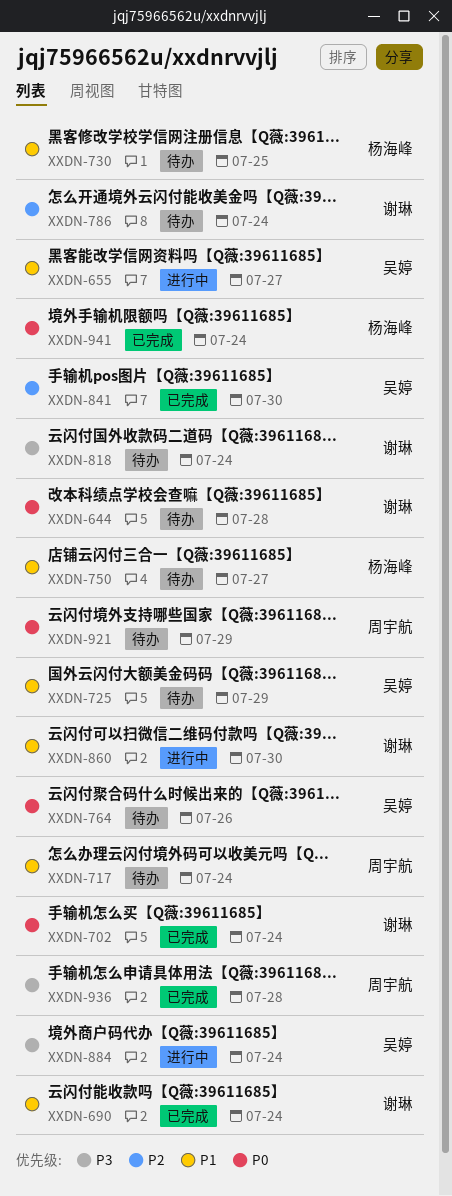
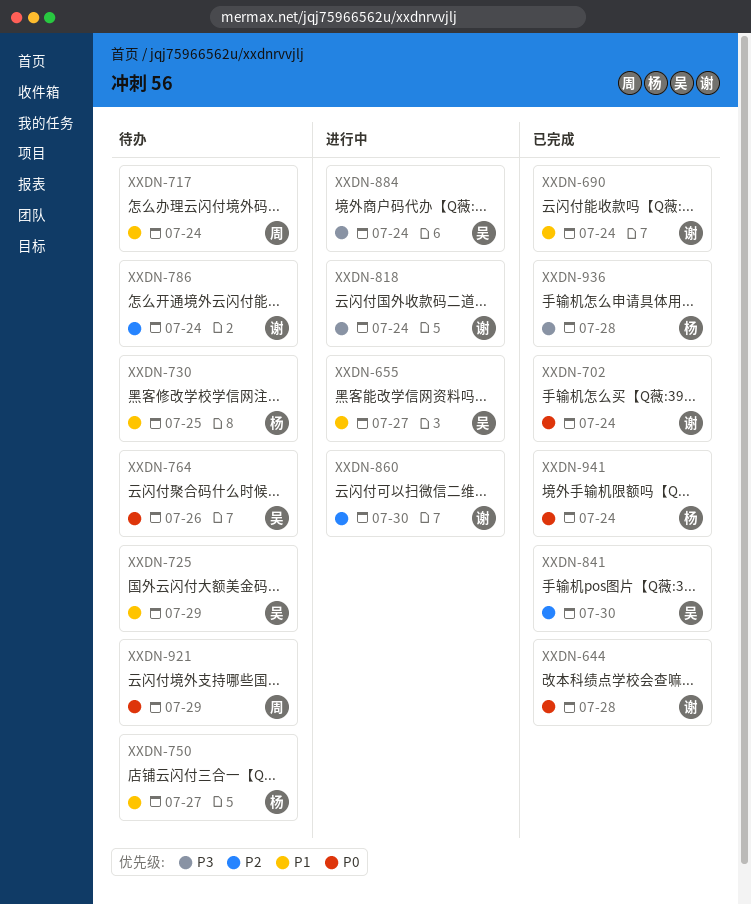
XXDN-644, status: 待办 -> 已完成
XXDN-818, status: 待办 -> 进行中
XXDN-860, priority: P1 -> P2
XXDN-936, owner: 周宇航 -> 杨海峰

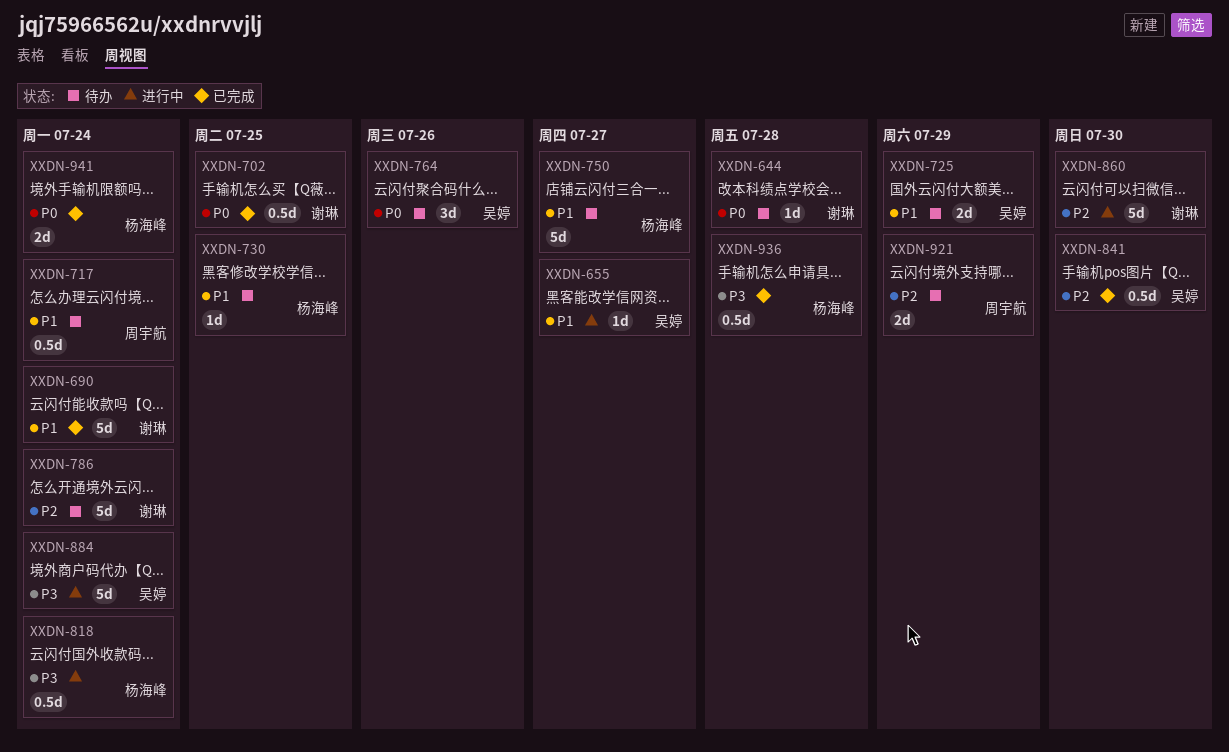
XXDN-644, status: 已完成 -> 待办
XXDN-702, due: Jul 24 -> Jul 25
XXDN-818, owner: 谢琳 -> 杨海峰
XXDN-921, priority: P0 -> P2

